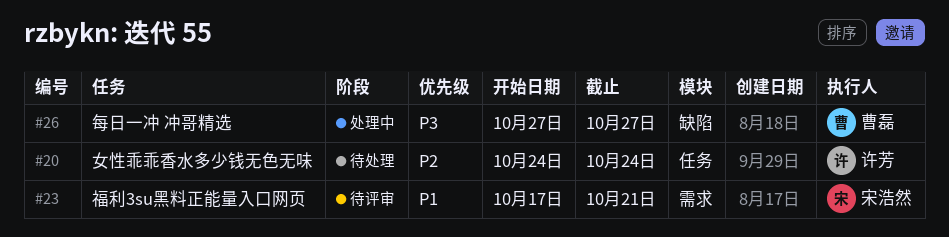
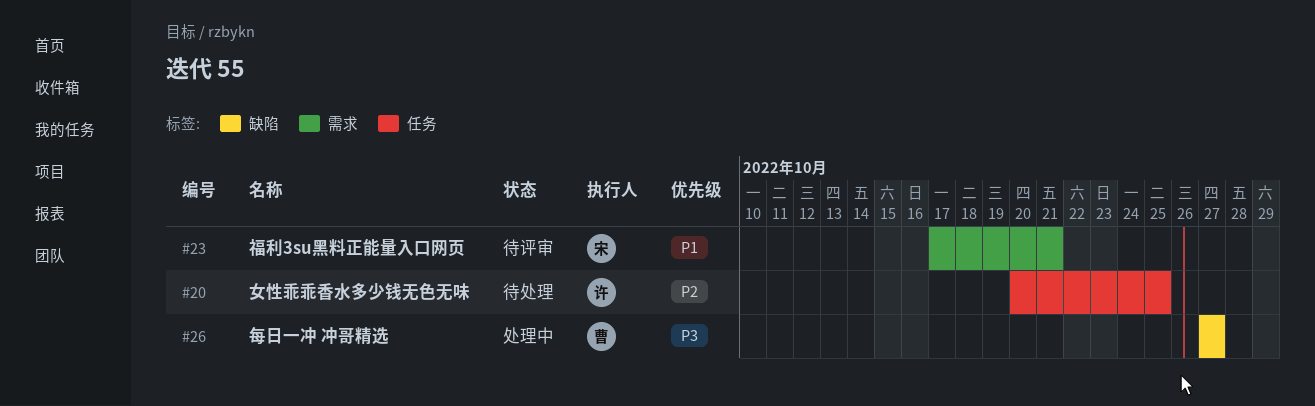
#20, start: Oct 24 -> Oct 20
#20, due: Oct 24 -> Oct 25

